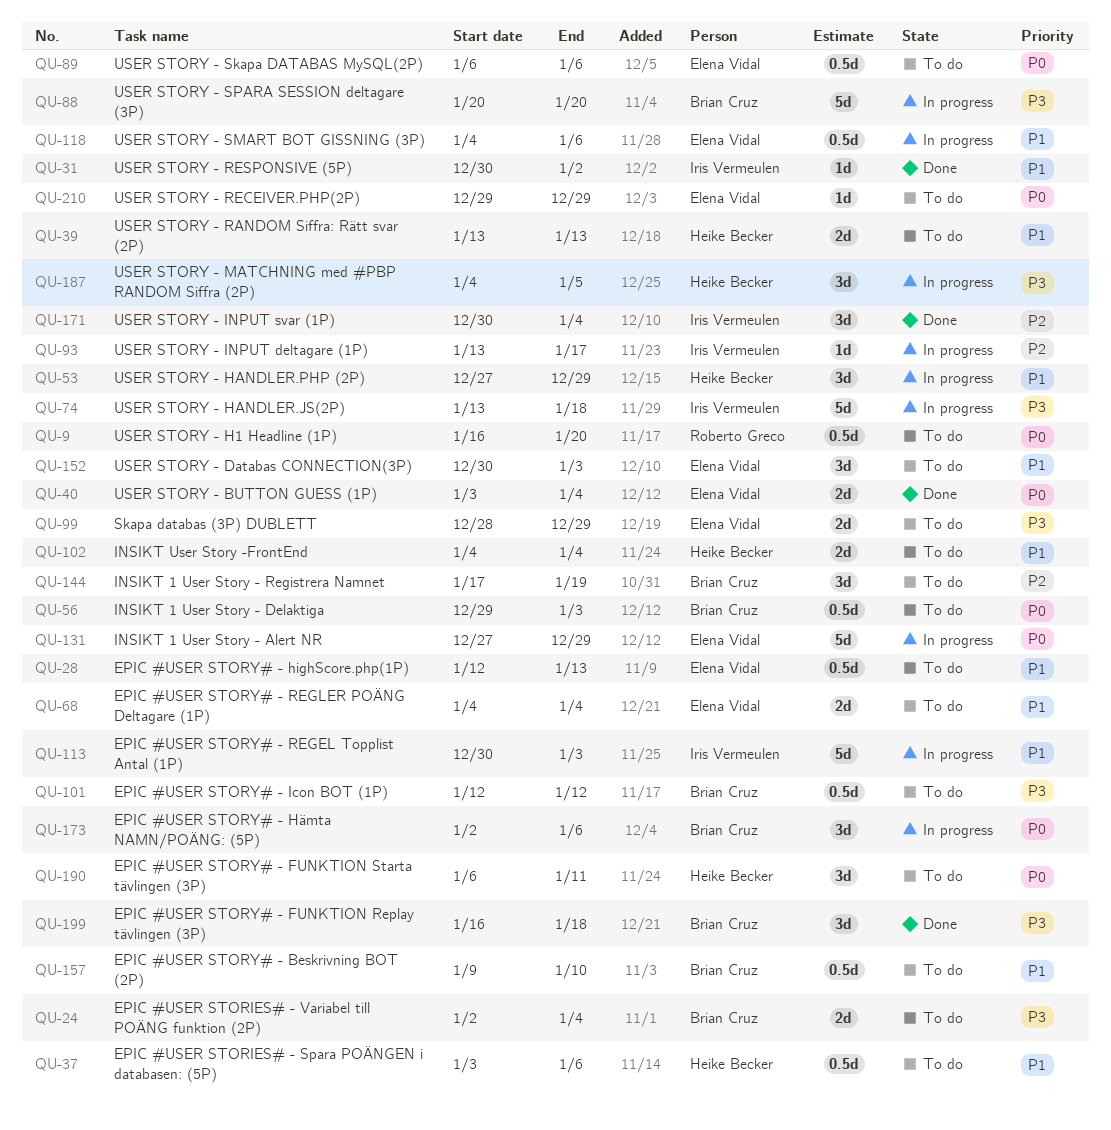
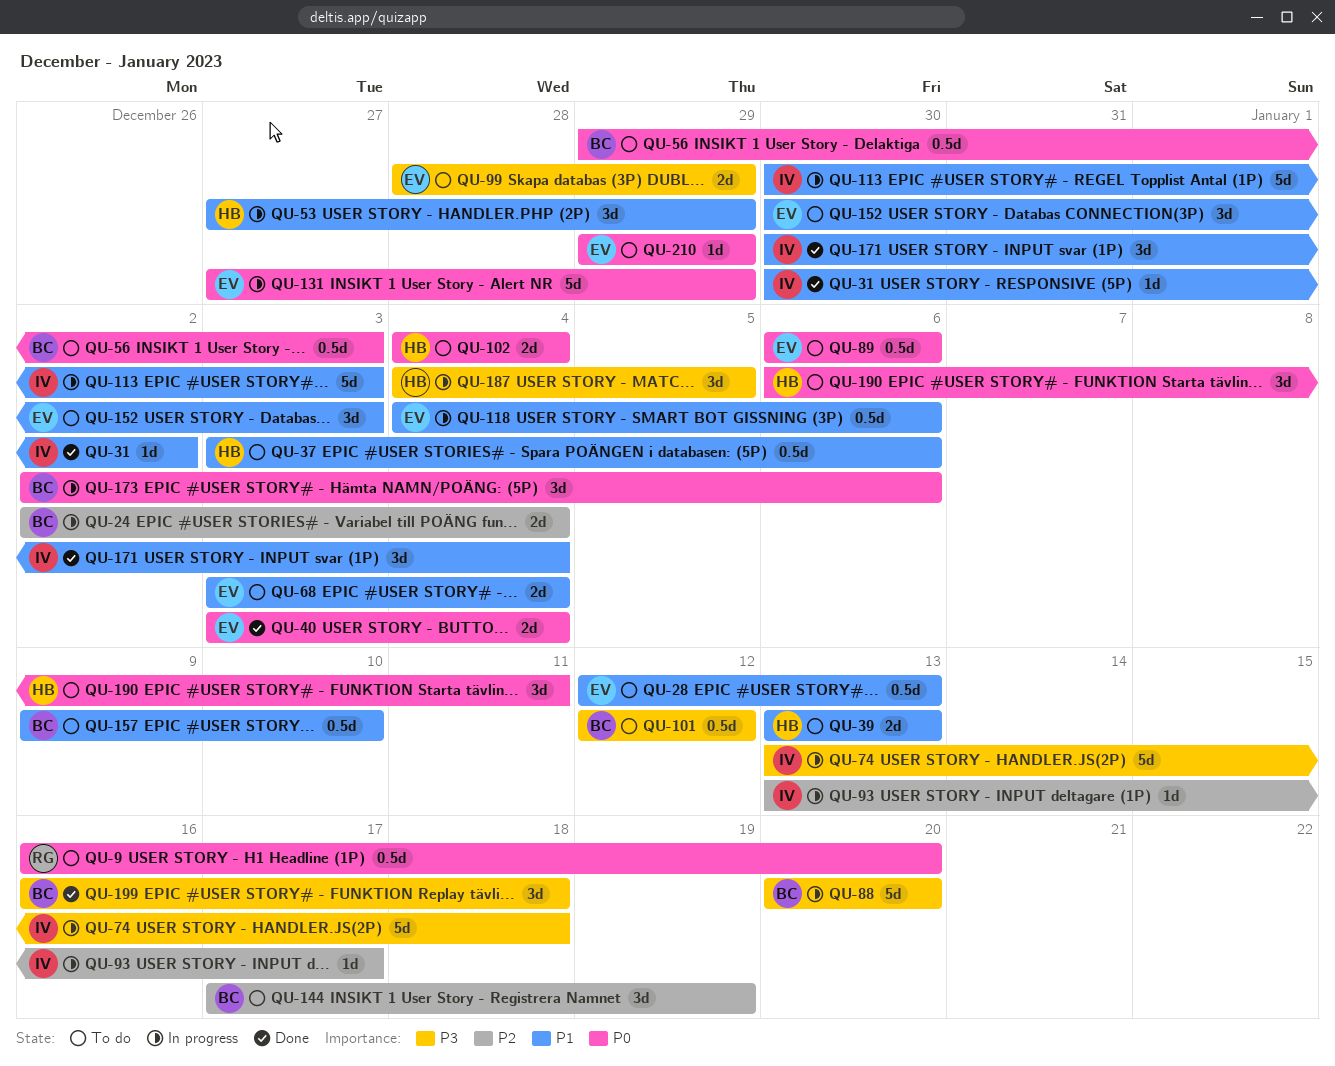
QU-24, status: To do -> In progress
QU-24, priority: P3 -> P2
QU-68, start: Jan 4 -> Jan 3
QU-102, priority: P1 -> P0
QU-171, priority: P2 -> P1

